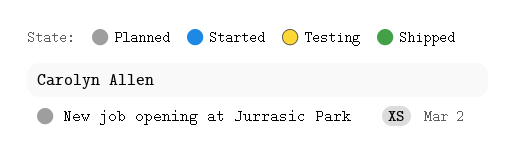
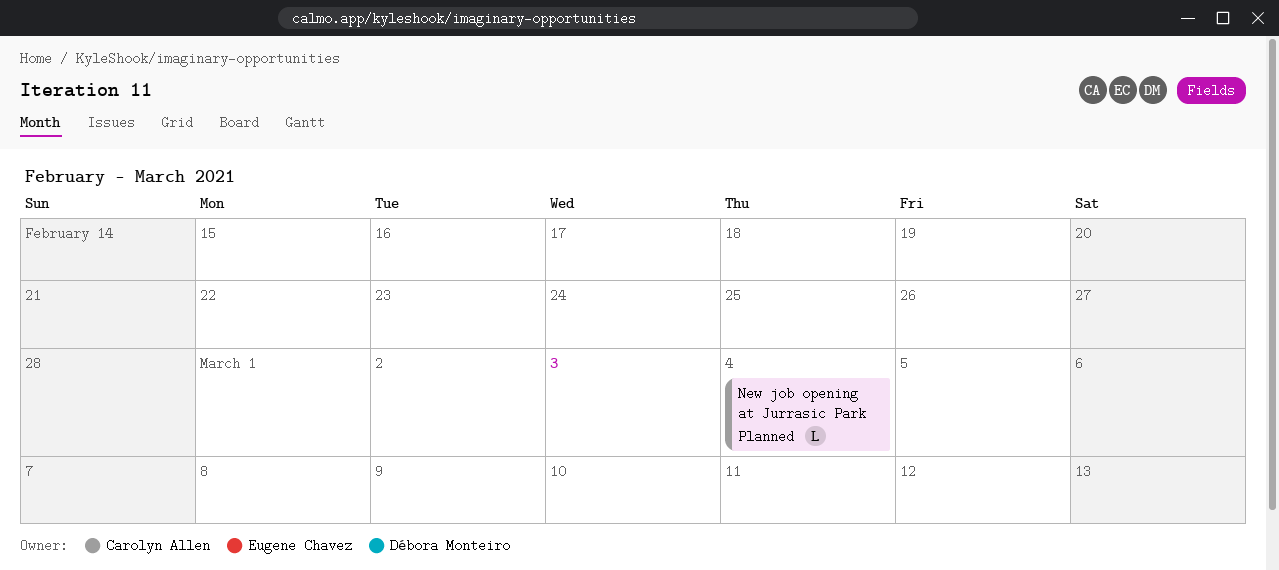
New job opening at Jurrasic Park, estimate: XS -> L
New job opening at Jurrasic Park, due: Mar 2 -> Mar 4

